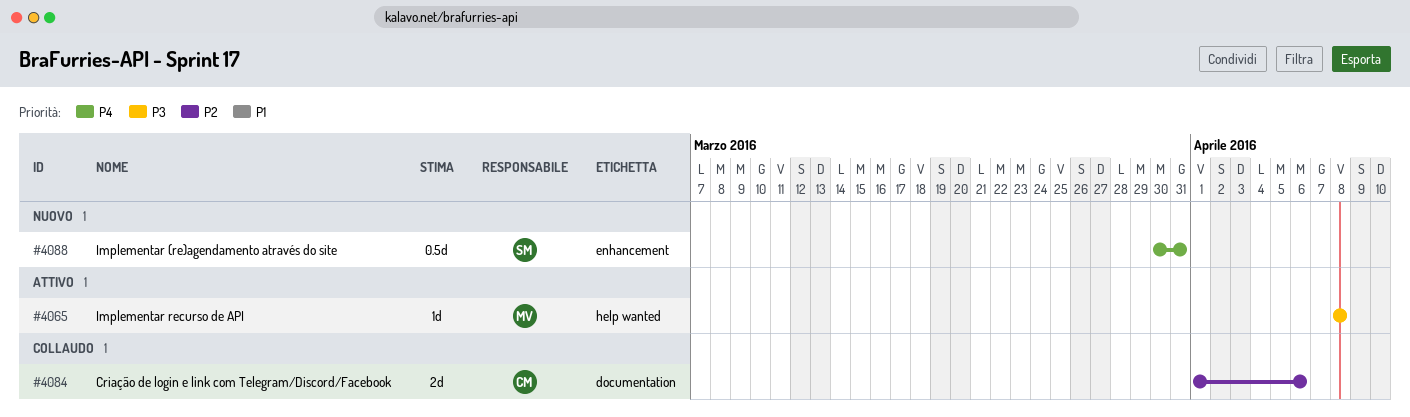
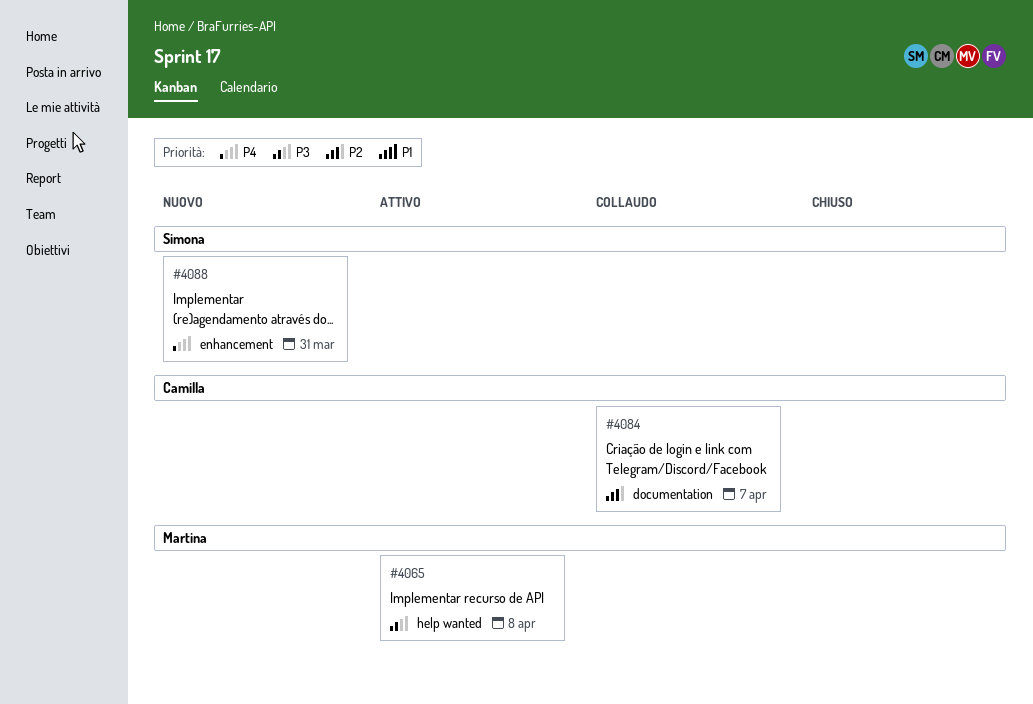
#4084, due: Apr 6 -> Apr 7

